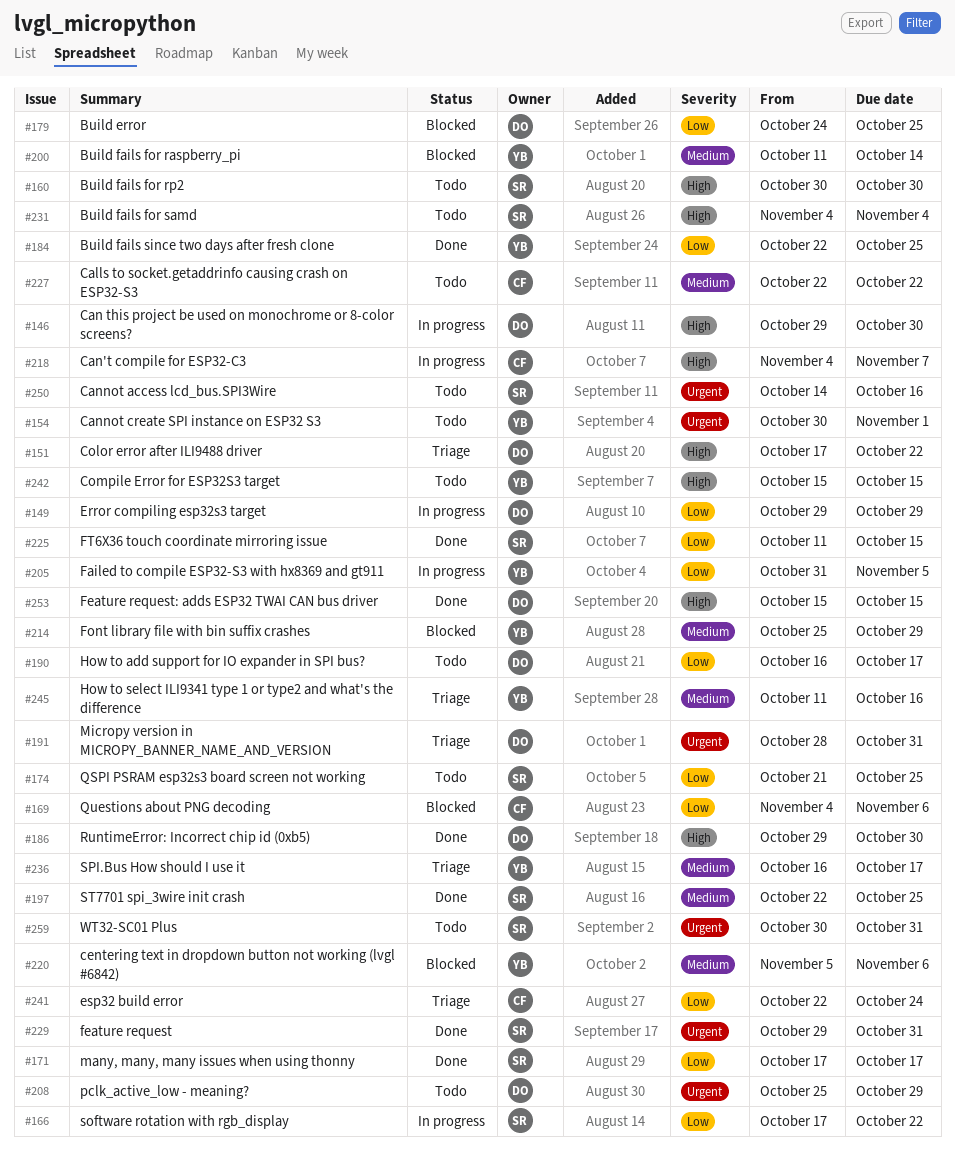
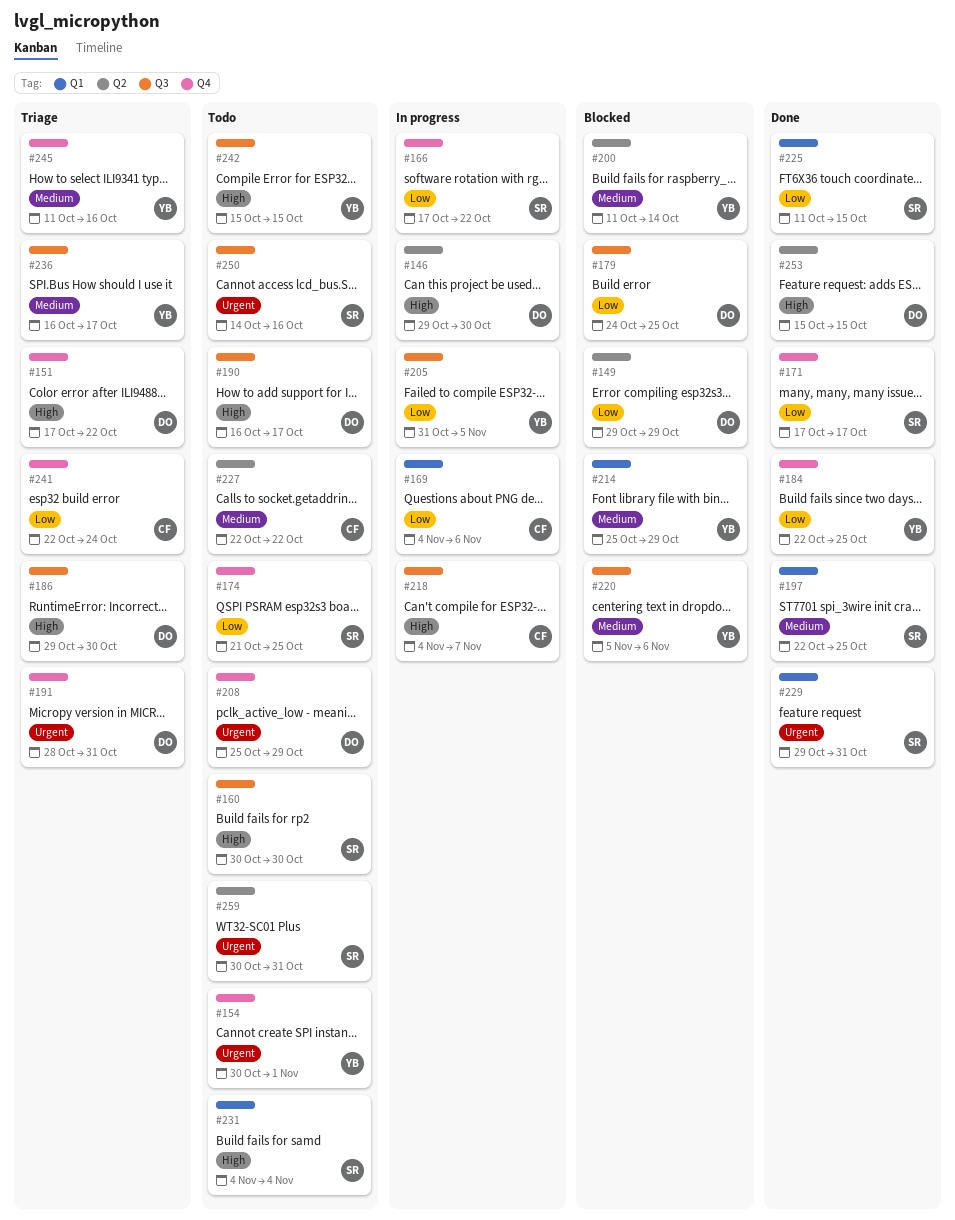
#149, status: In progress -> Blocked
#169, status: Blocked -> In progress
#186, status: Done -> Triage
#190, priority: Low -> High

